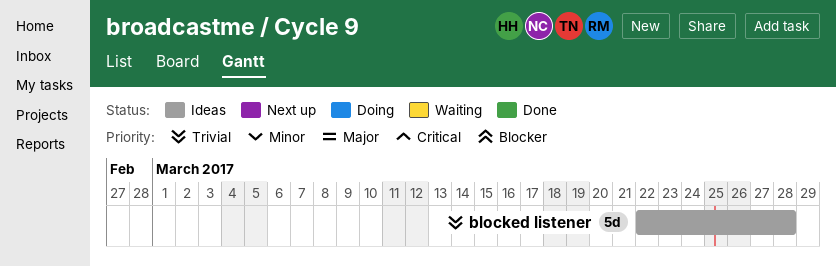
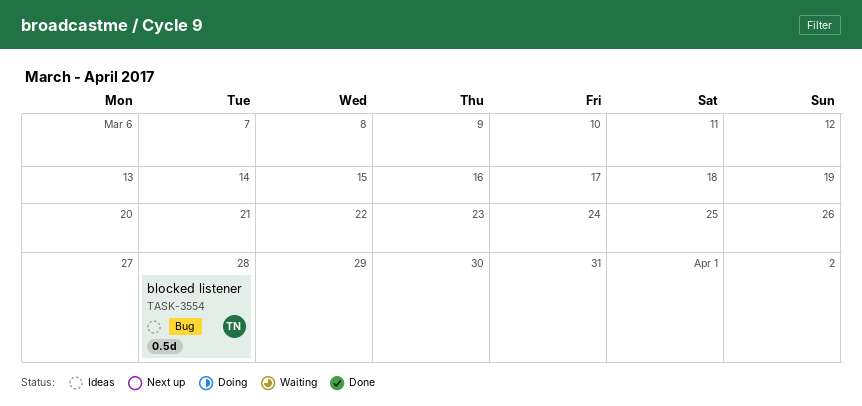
blocked listener, estimate: 5d -> 0.5d

